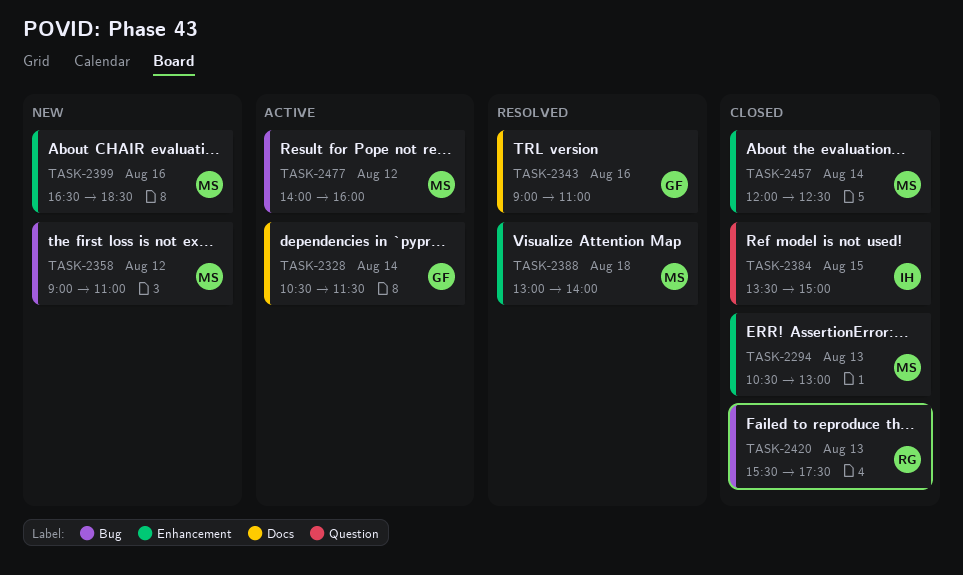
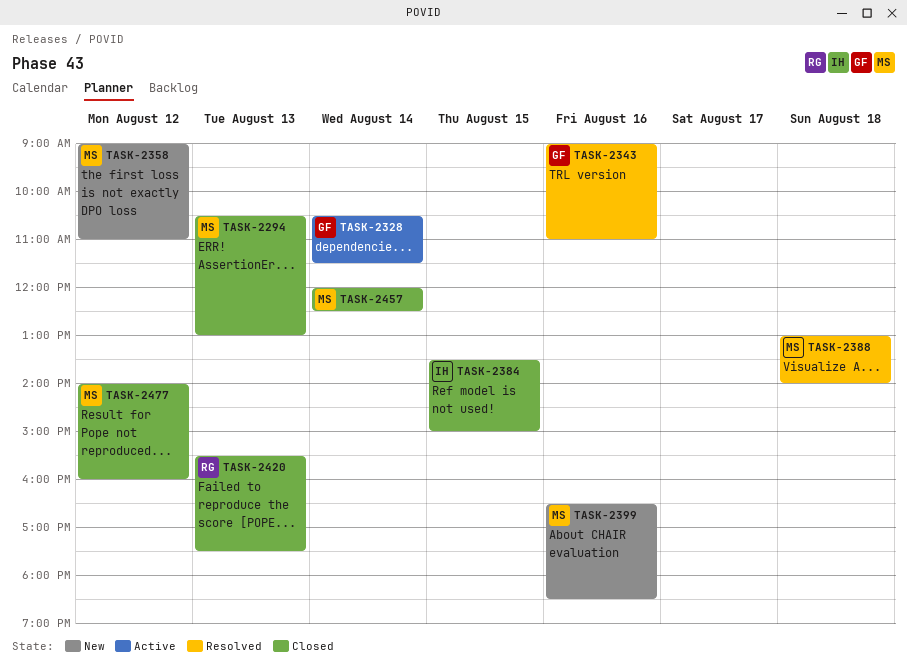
TASK-2477, status: Active -> Closed

